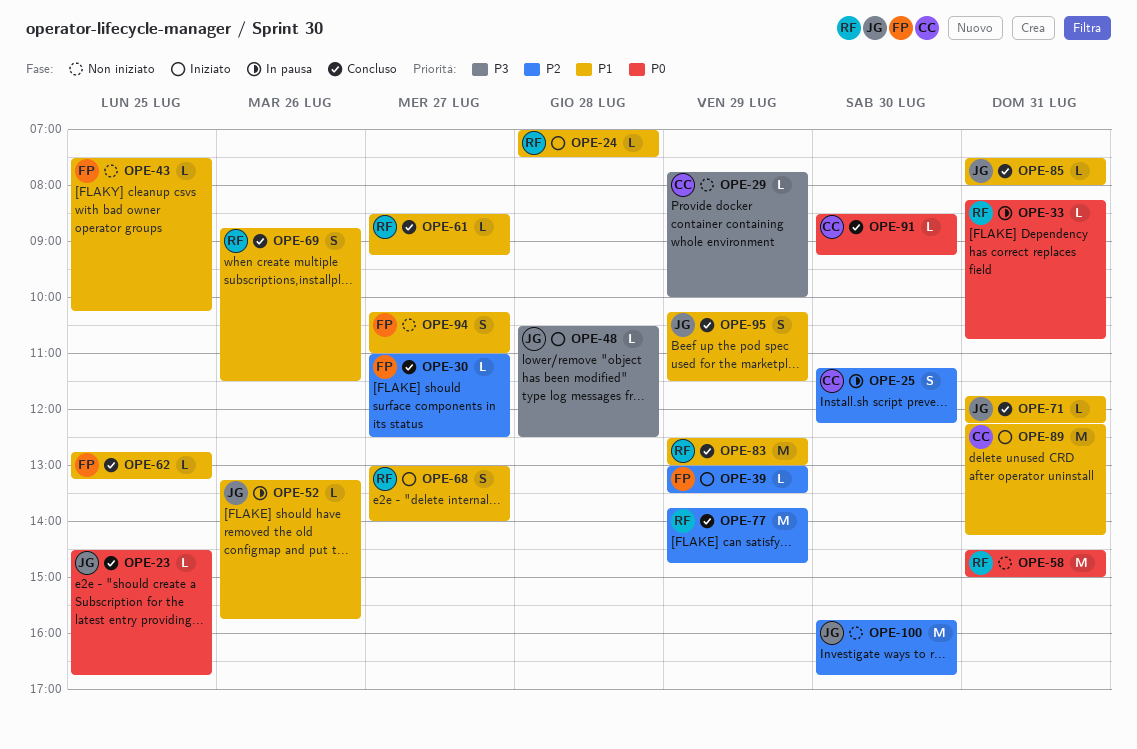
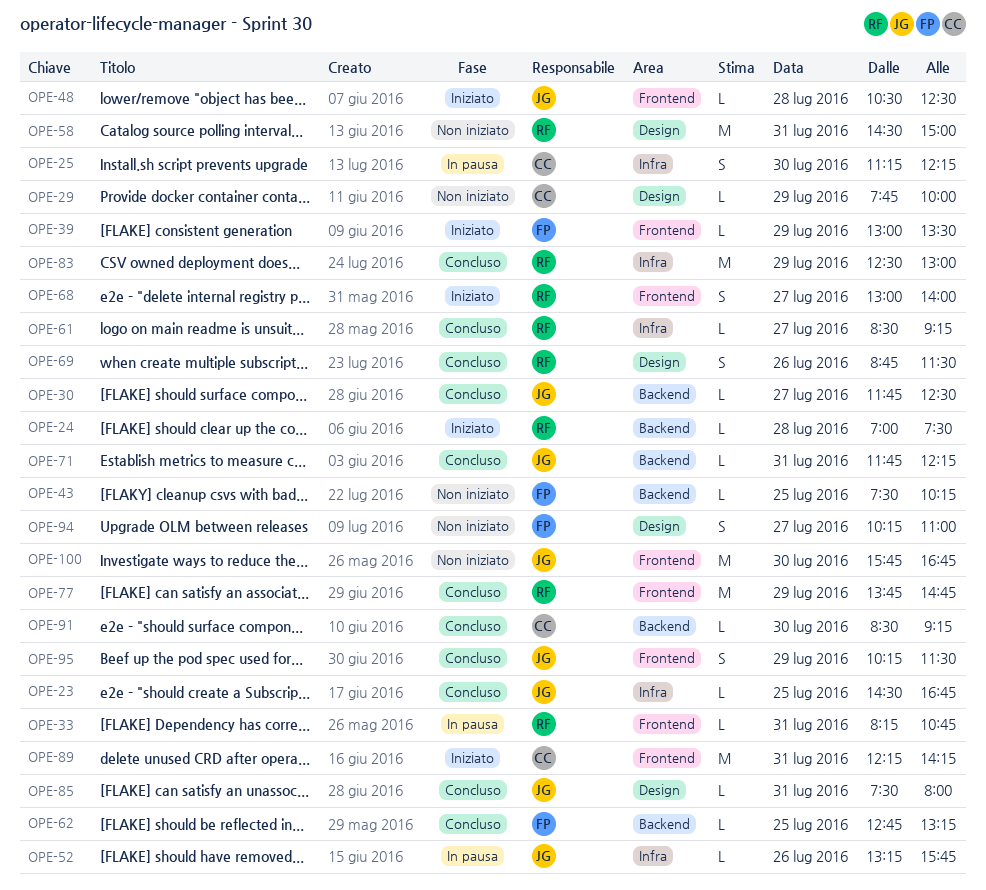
OPE-30, owner: FP -> JG
OPE-30, begins: 11:00 -> 11:45

